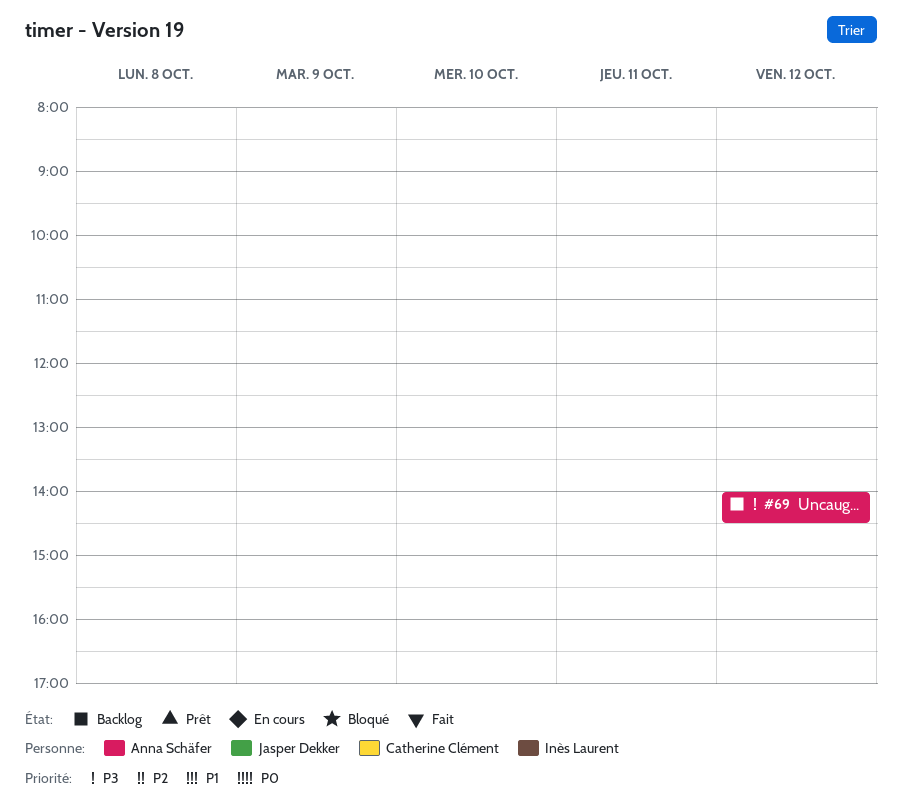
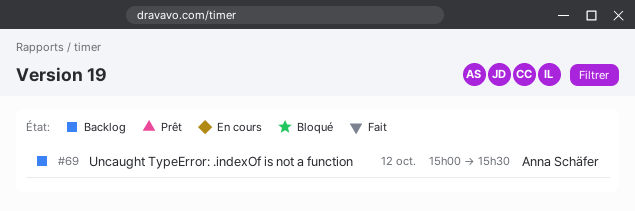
#69, begins: 14:00 -> 15:00
#69, ends: 14:30 -> 15:30

